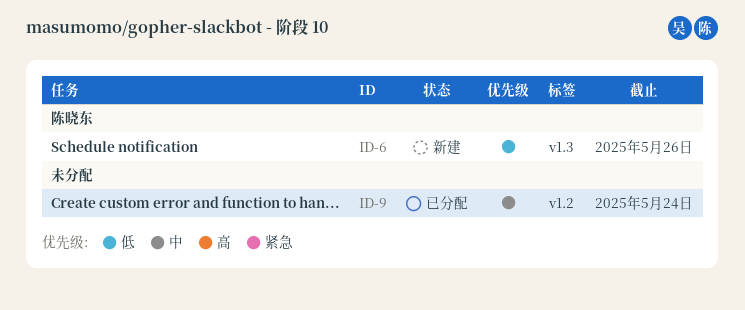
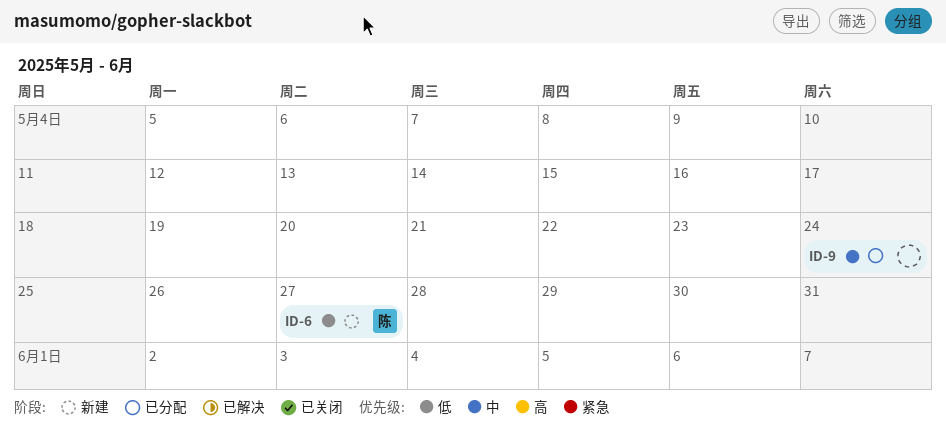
ID-6, due: May 26 -> May 27

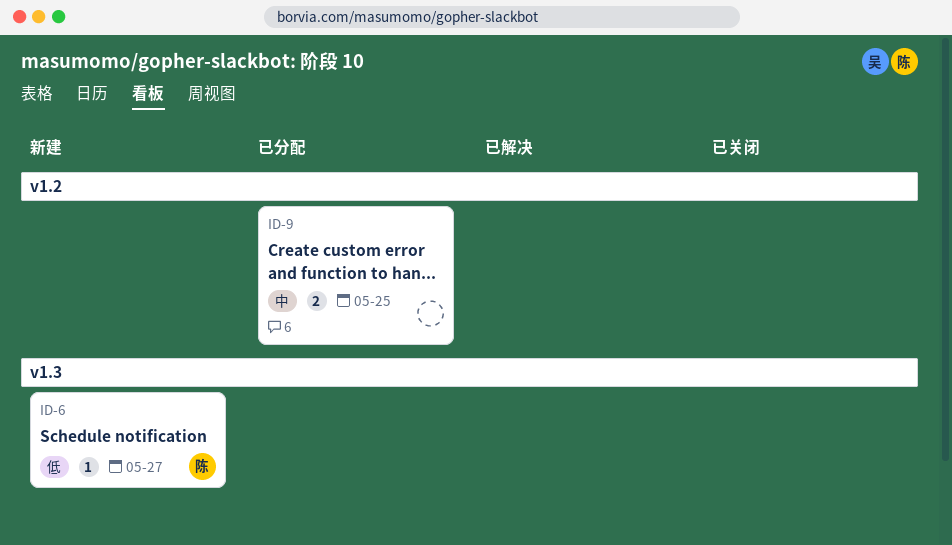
ID-9, due: May 24 -> May 25

